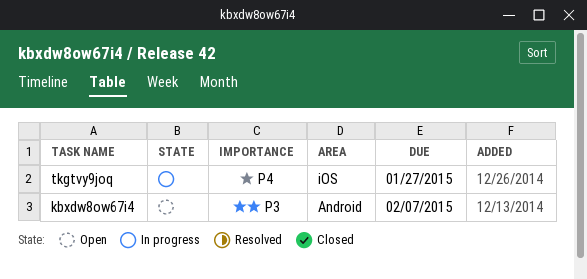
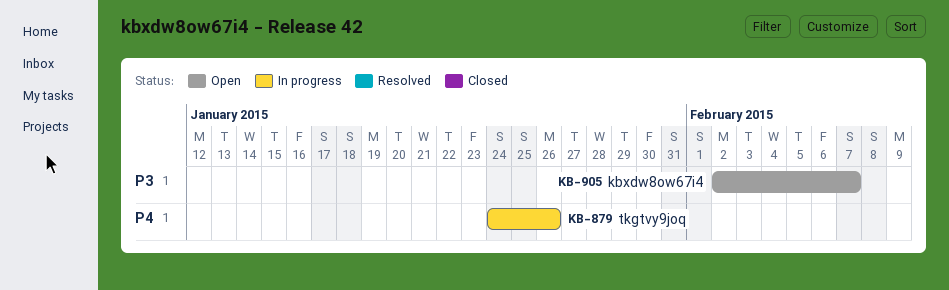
tkgtvy9joq, due: Jan 27 -> Jan 26

